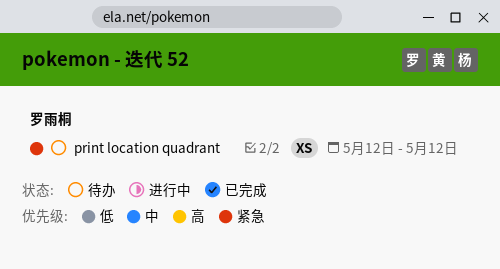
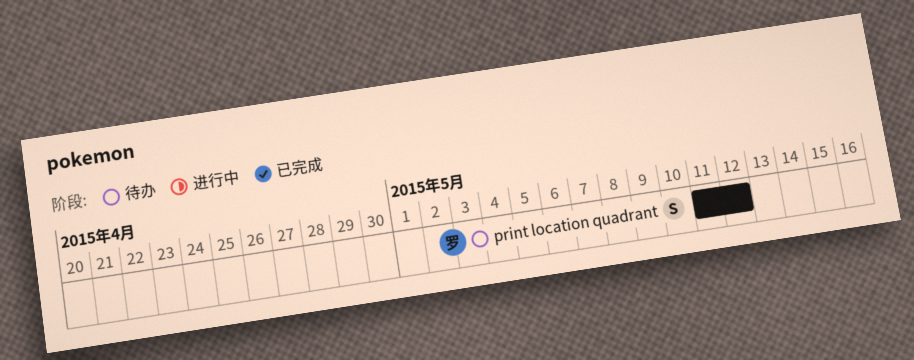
print location quadrant, estimate: XS -> S
print location quadrant, start: May 12 -> May 11

